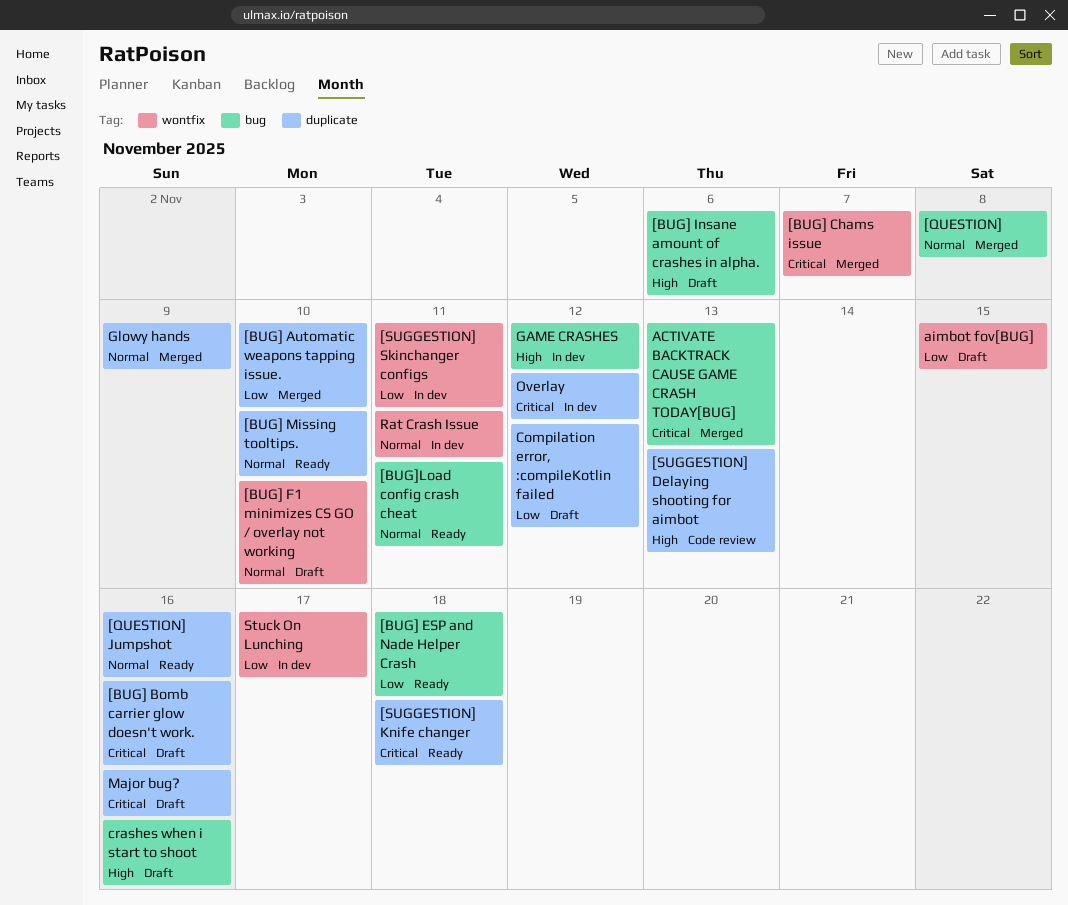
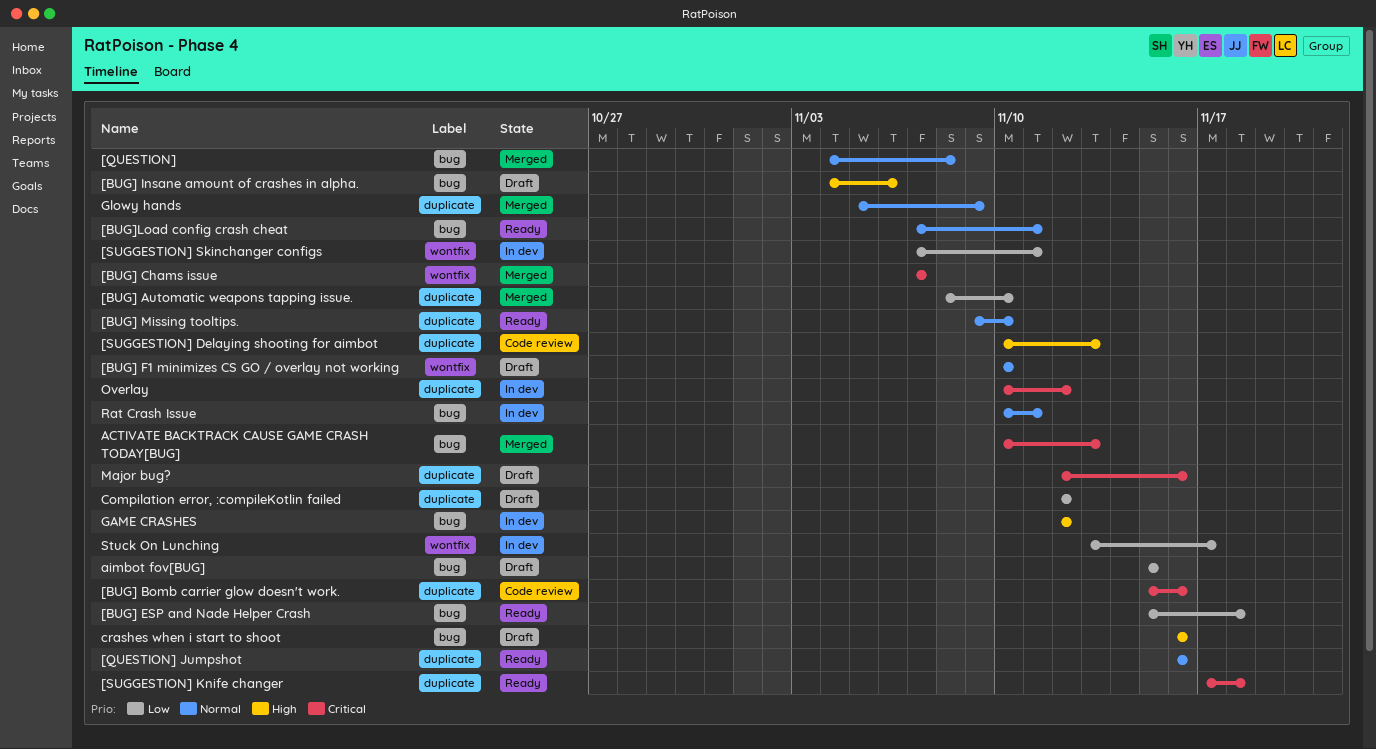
[BUG] Bomb carrier glow doesn't work., status: Draft -> Code review
aimbot fov[BUG], label: wontfix -> bug
Rat Crash Issue, label: wontfix -> bug

